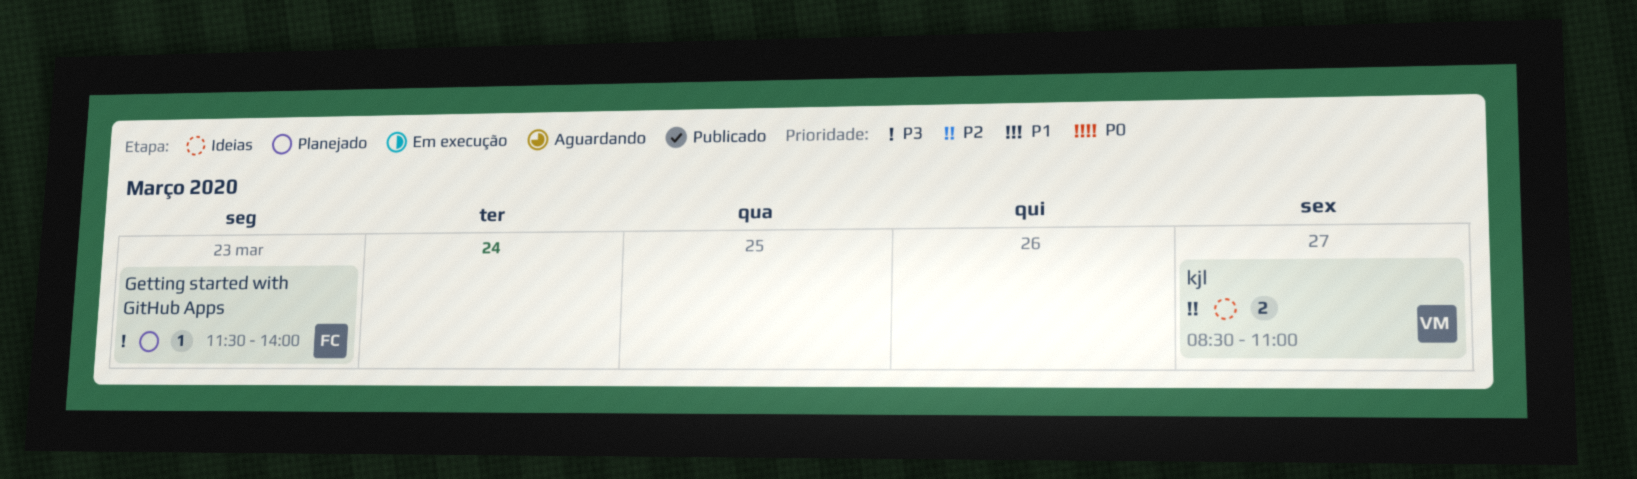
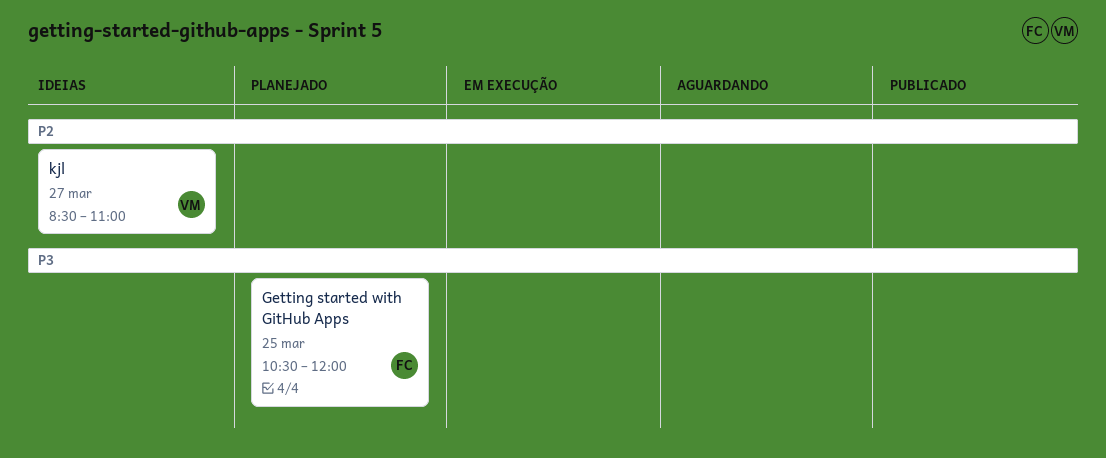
Getting started with GitHub Apps, day: Mar 23 -> Mar 25
Getting started with GitHub Apps, begins: 11:30 -> 10:30
Getting started with GitHub Apps, ends: 14:00 -> 12:00

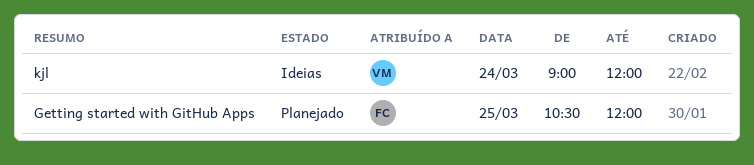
kjl, day: Mar 27 -> Mar 24
kjl, begins: 08:30 -> 09:00
kjl, ends: 11:00 -> 12:00

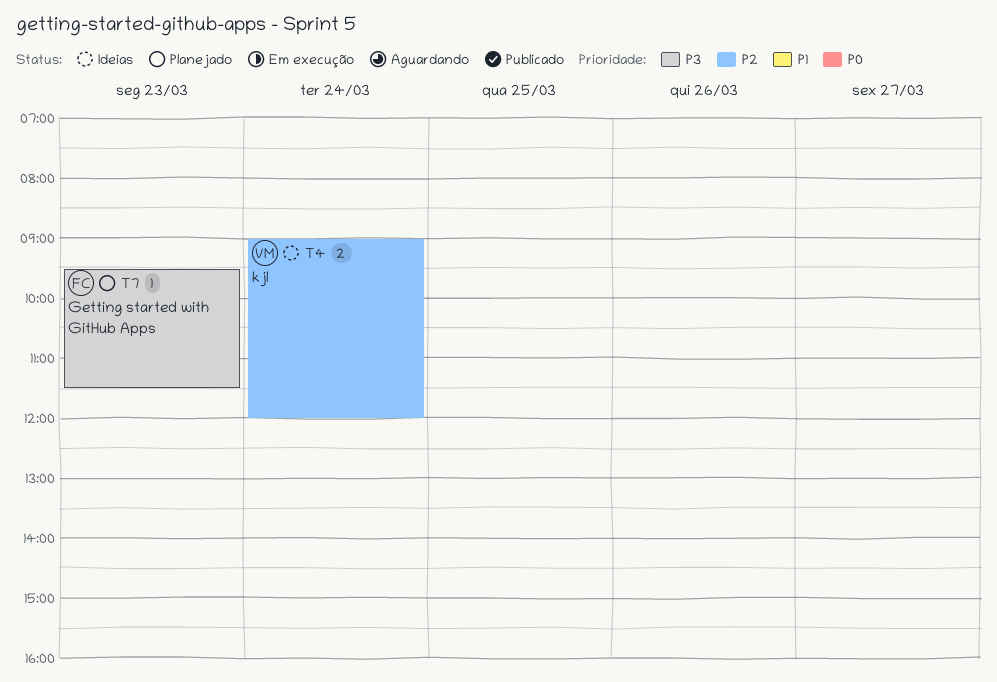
Getting started with GitHub Apps, day: Mar 25 -> Mar 23
Getting started with GitHub Apps, begins: 10:30 -> 09:30
Getting started with GitHub Apps, ends: 12:00 -> 11:30

